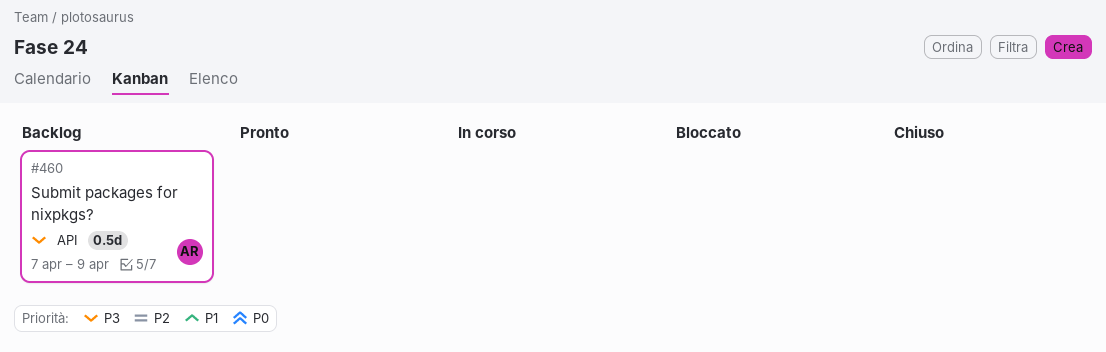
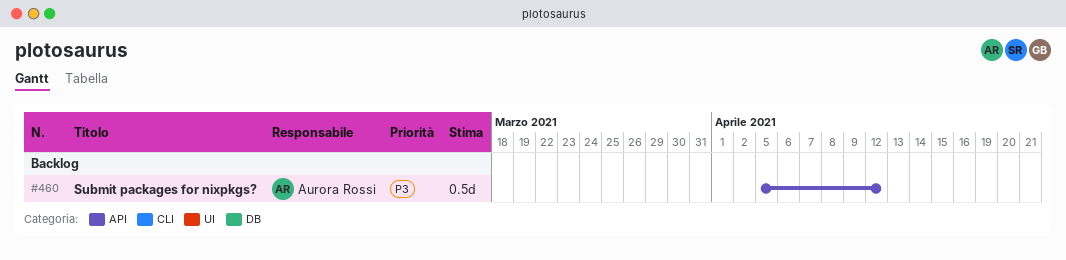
#460, start: Apr 7 -> Apr 5
#460, due: Apr 9 -> Apr 12

